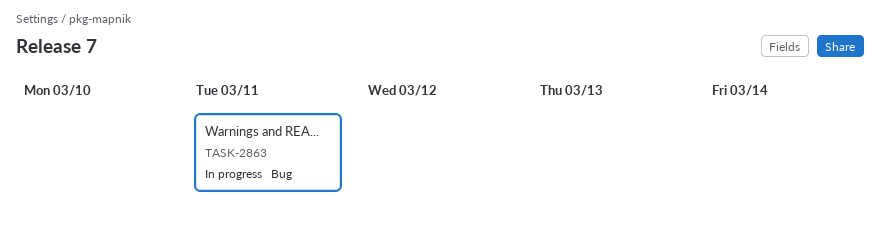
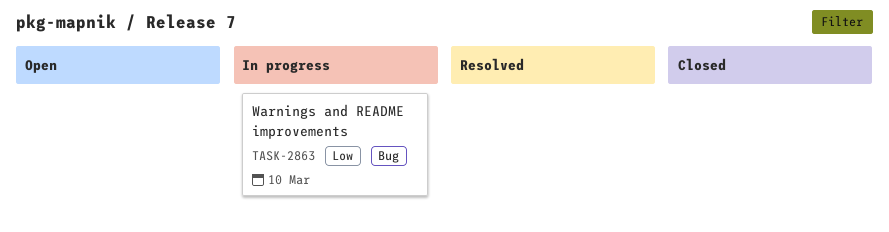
TASK-2863, due: Mar 11 -> Mar 10

